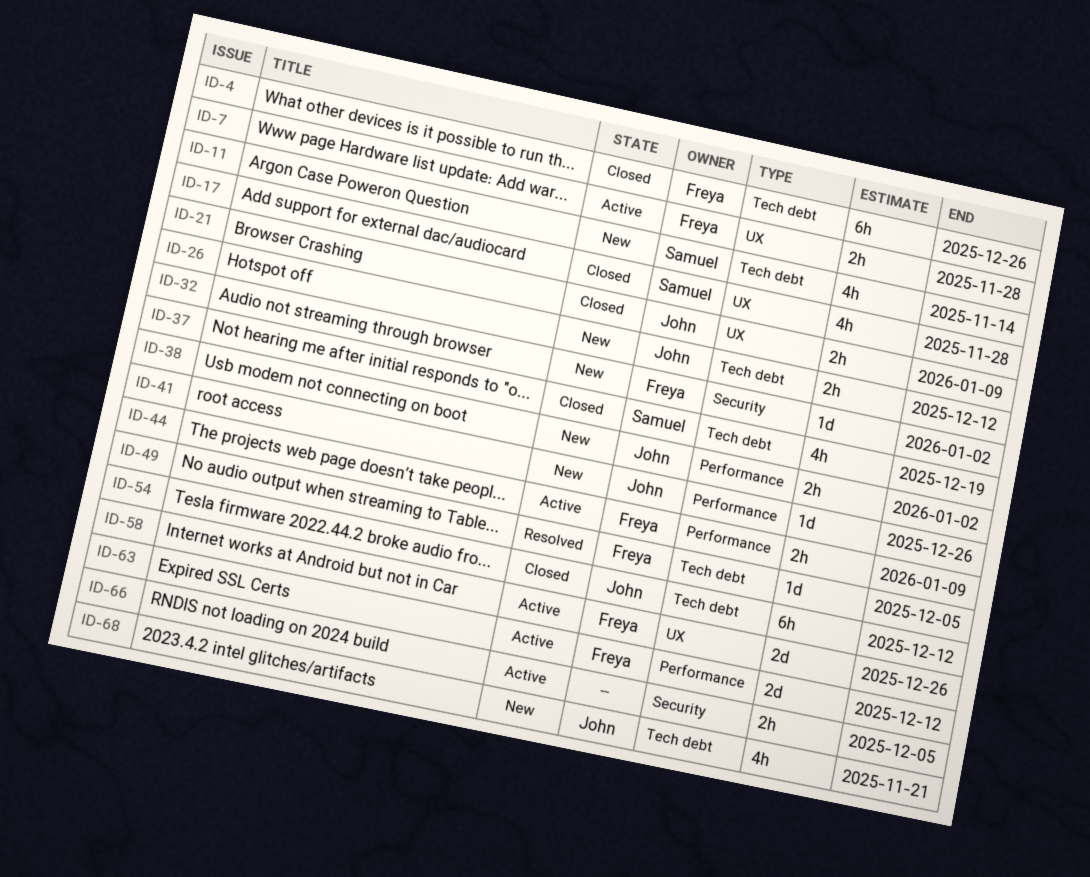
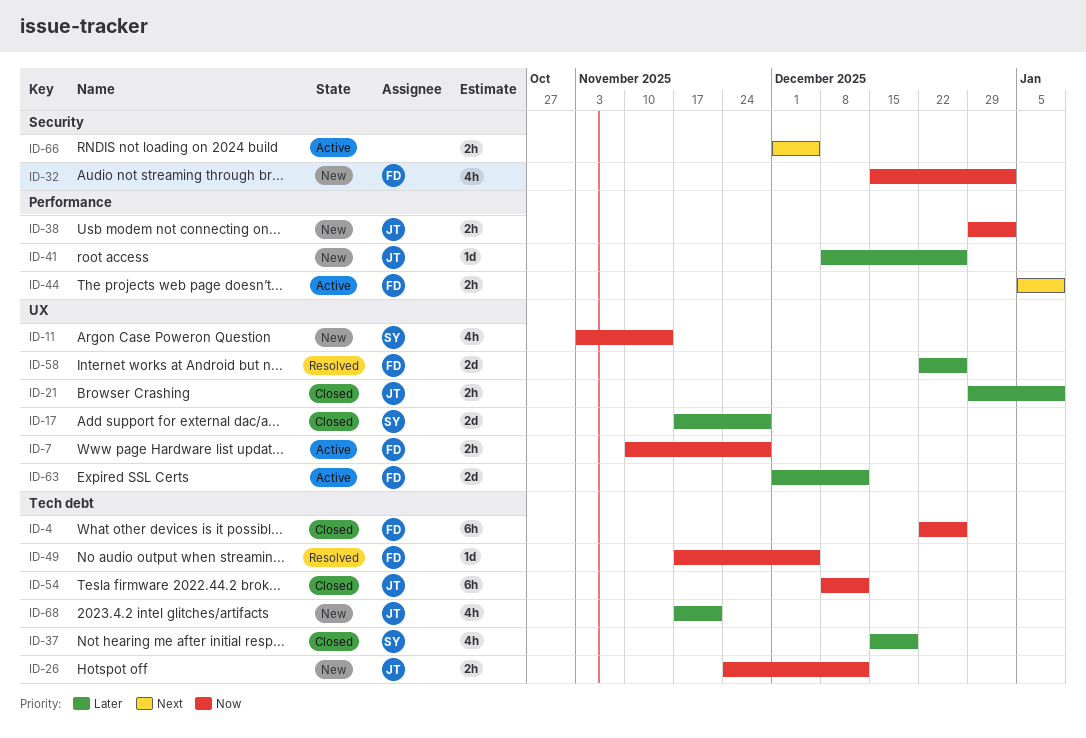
ID-11, label: Tech debt -> UX
ID-17, estimate: 4h -> 2d
ID-32, estimate: 1d -> 4h
ID-58, status: Active -> Resolved
ID-63, label: Performance -> UX

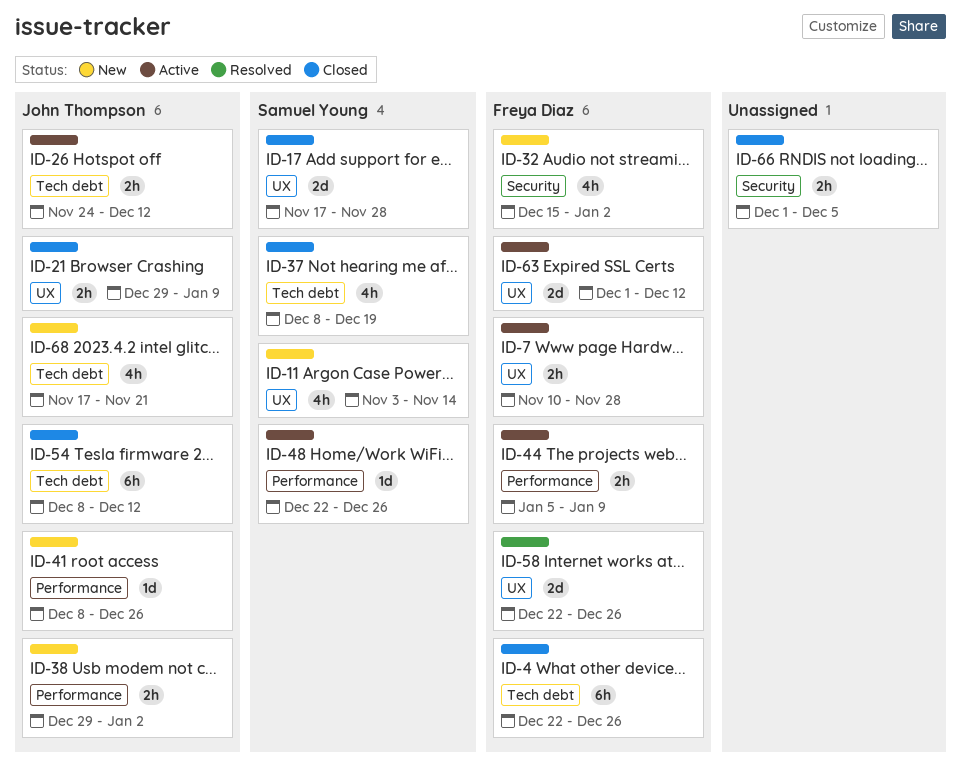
ID-26, status: New -> Active
ID-37, start: Dec 15 -> Dec 8
ID-48: none -> present
ID-49: present -> none
ID-66, status: Active -> Closed

